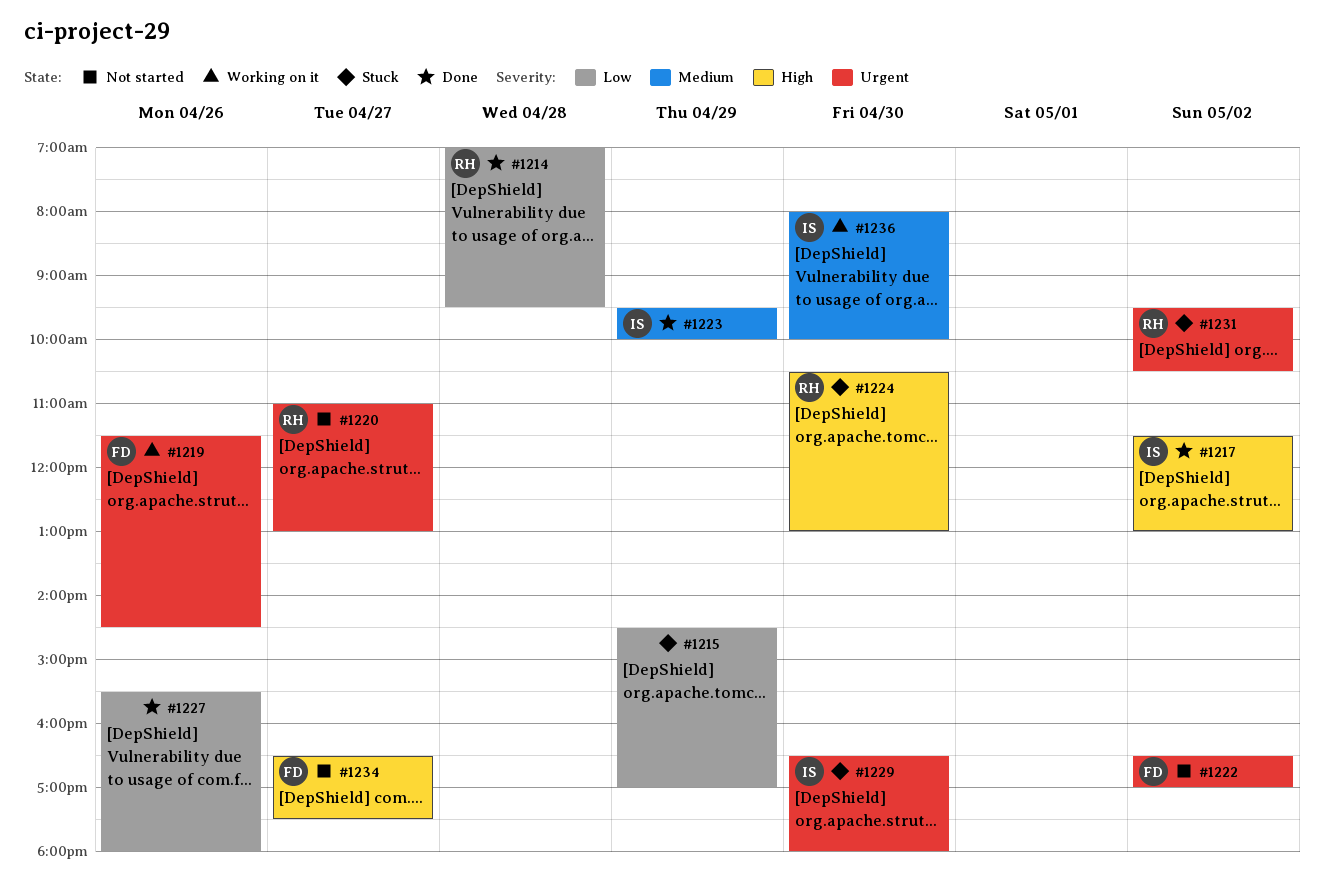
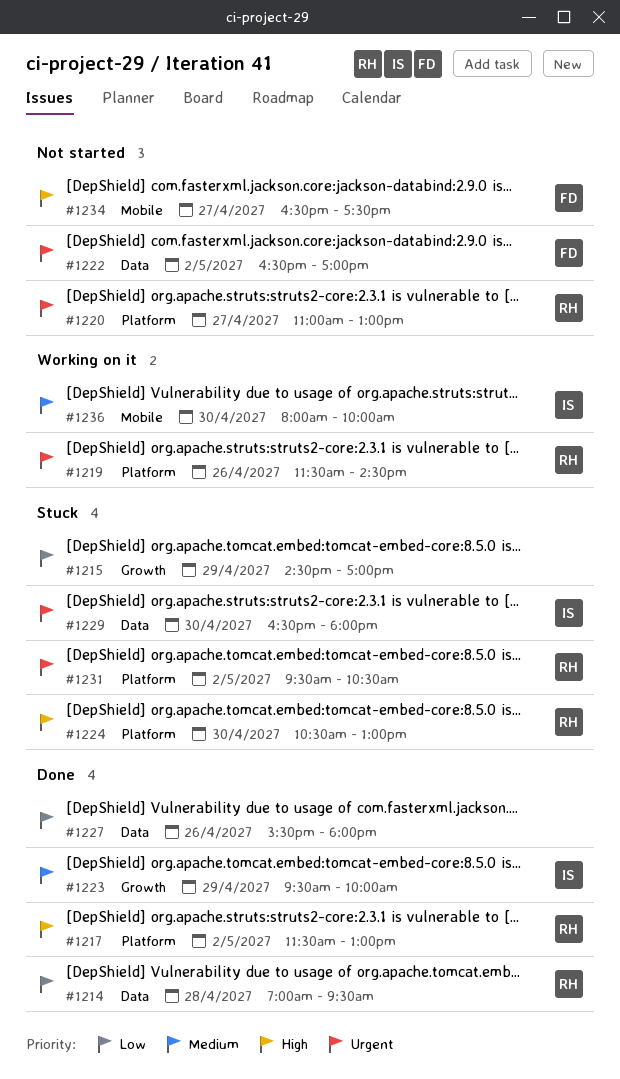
#1217, owner: IS -> RH
#1219, owner: FD -> RH

